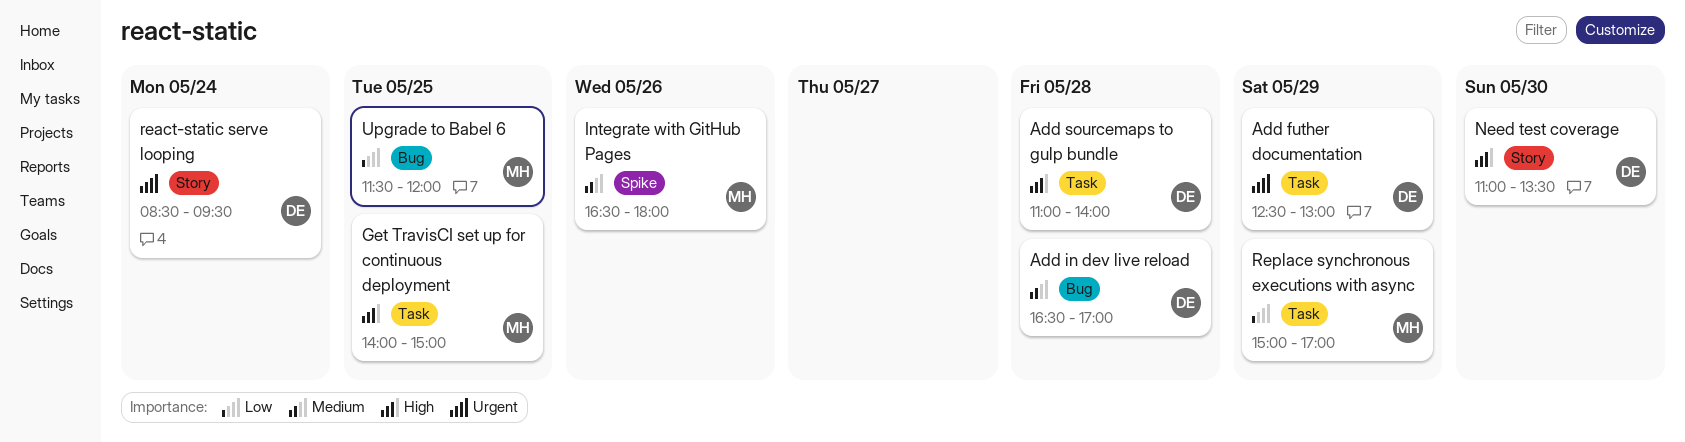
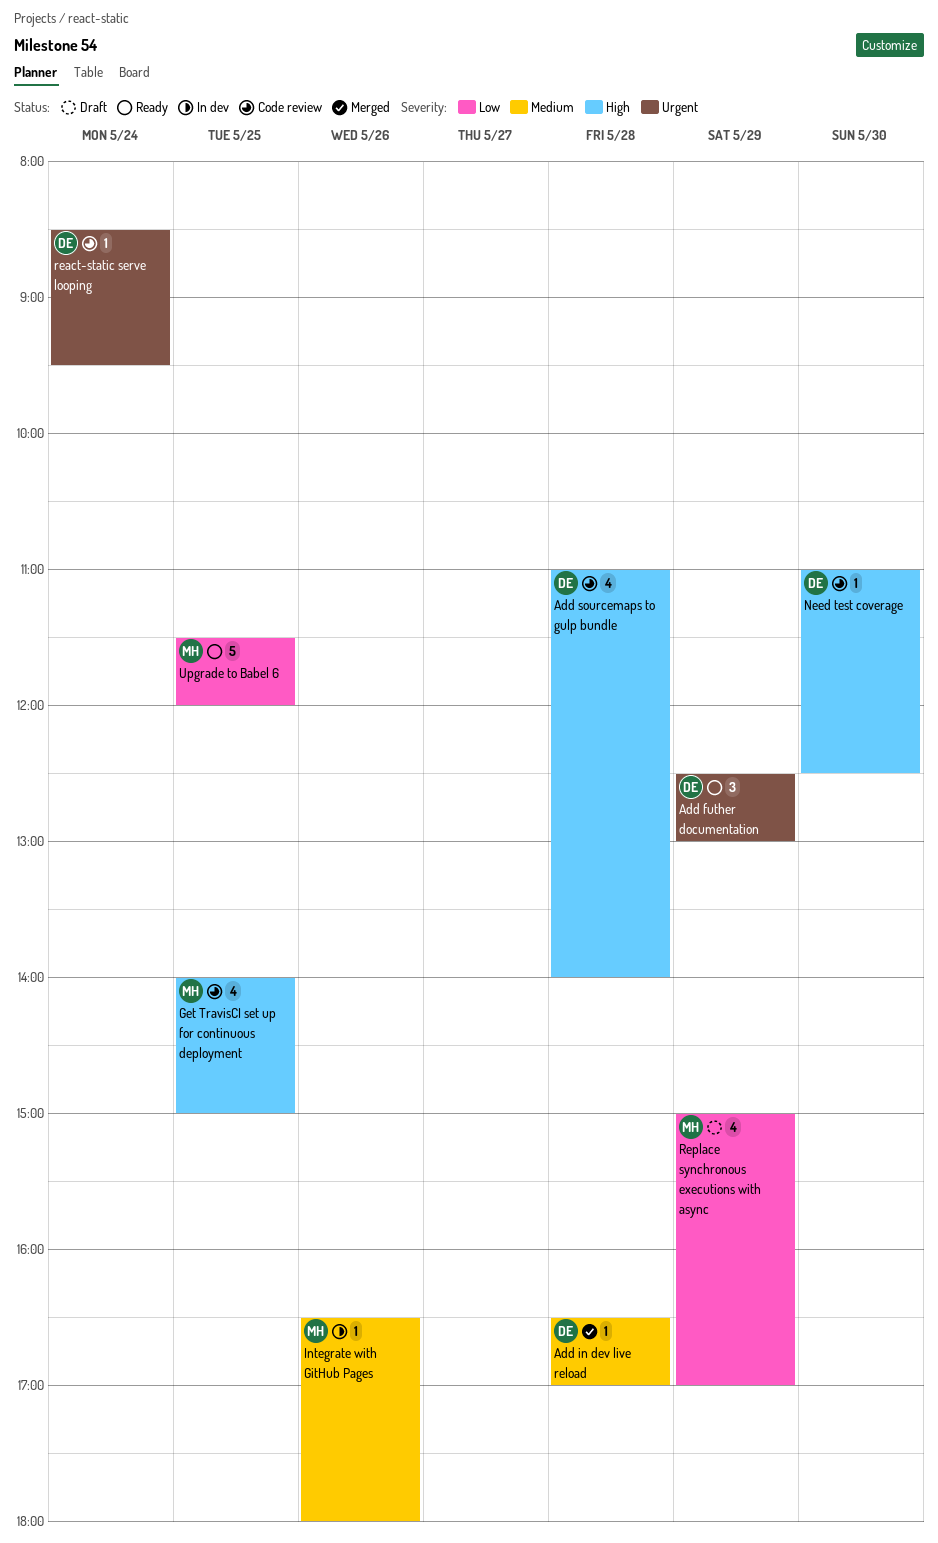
Need test coverage, ends: 13:30 -> 12:30

